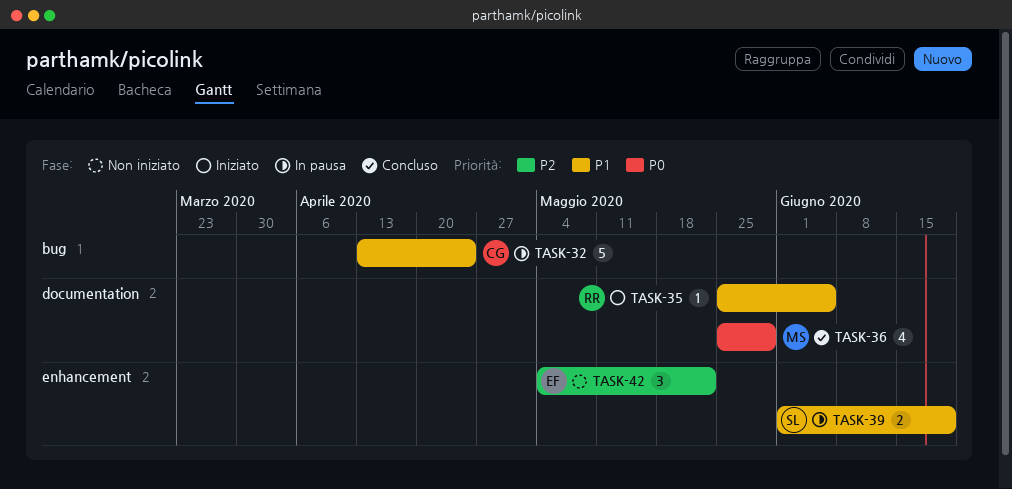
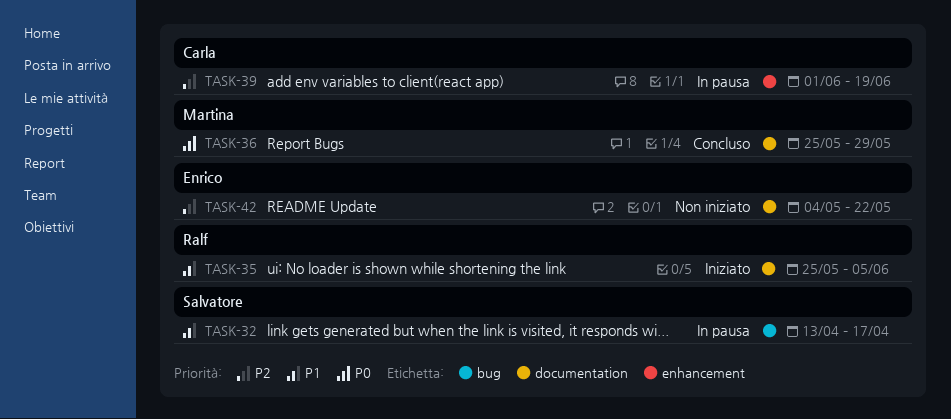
TASK-32, owner: Carla -> Salvatore
TASK-32, due: Apr 24 -> Apr 17
TASK-39, owner: Salvatore -> Carla
TASK-39, priority: P1 -> P2
TASK-42, label: enhancement -> documentation

